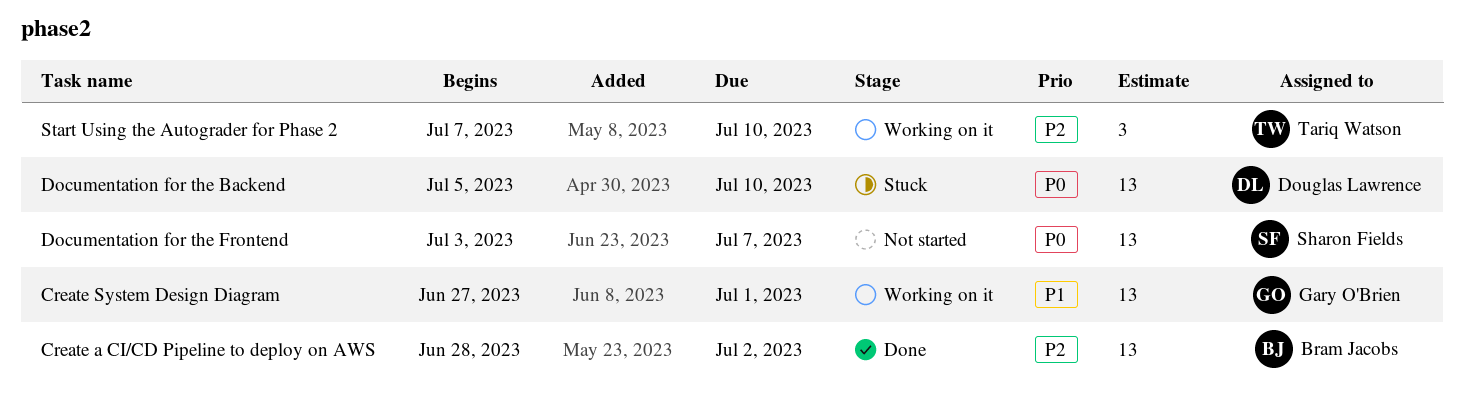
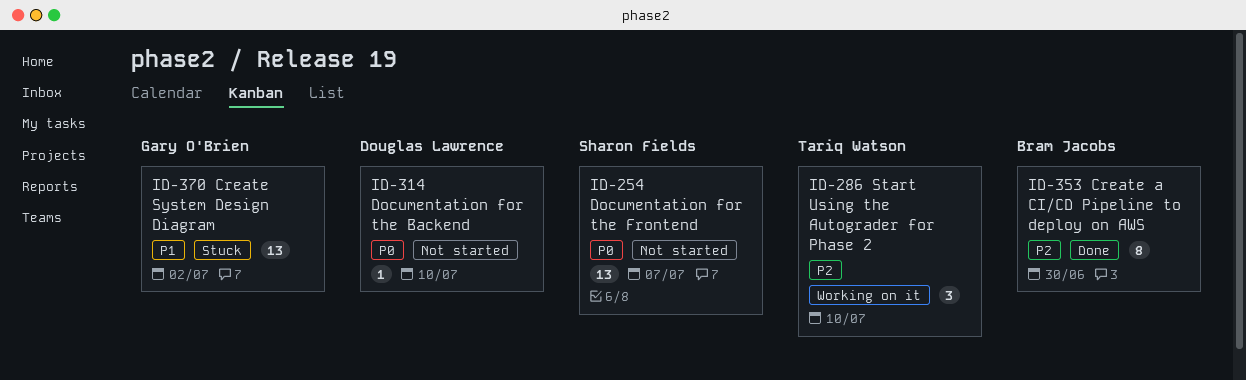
Create a CI/CD Pipeline to deploy on AWS, estimate: 13 -> 8
Create a CI/CD Pipeline to deploy on AWS, due: Jul 2 -> Jun 30
Create System Design Diagram, status: Working on it -> Stuck
Create System Design Diagram, due: Jul 1 -> Jul 2
Documentation for the Backend, status: Stuck -> Not started
Documentation for the Backend, estimate: 13 -> 1

